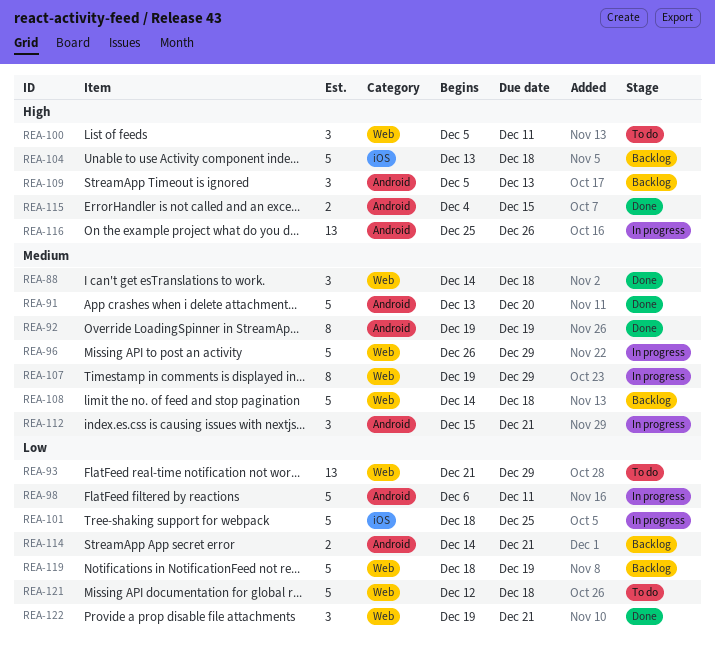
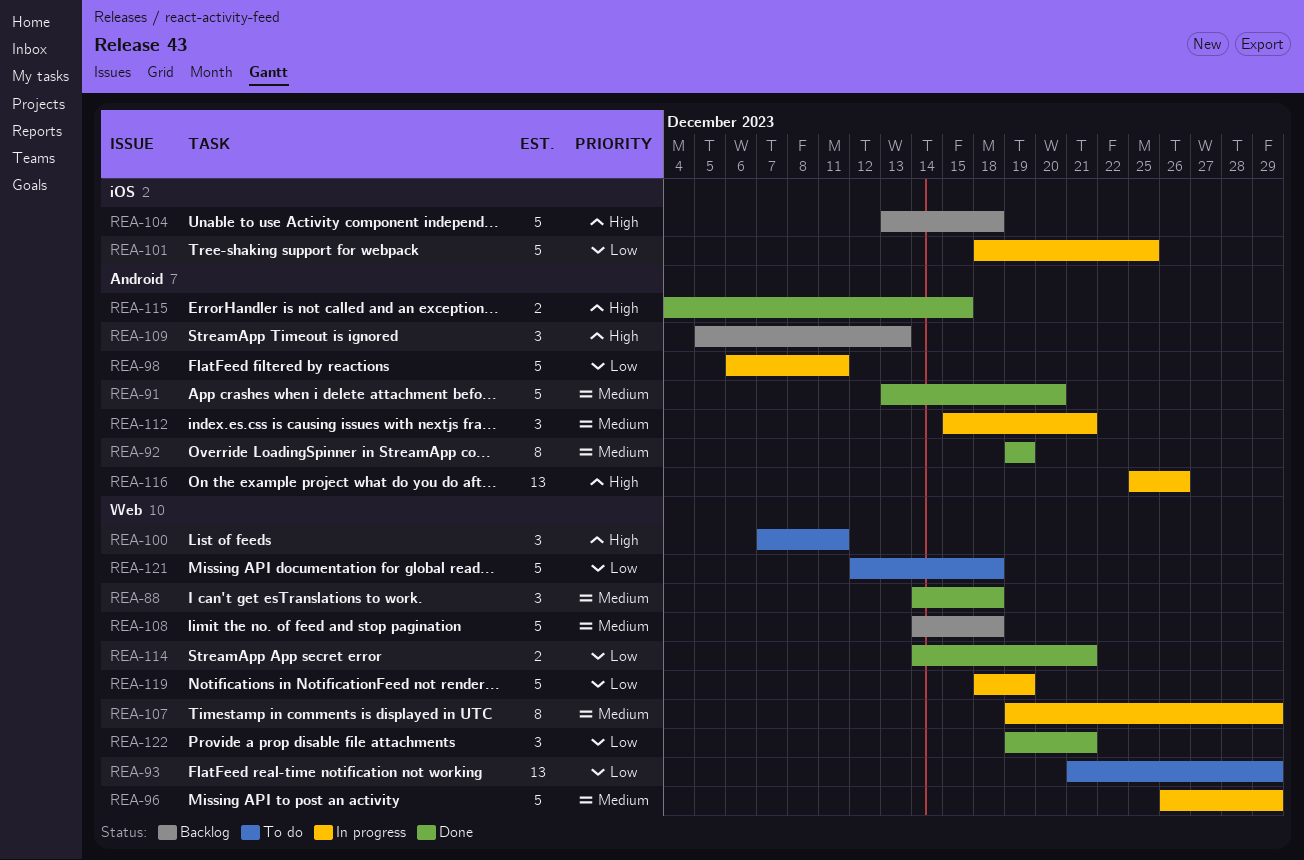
REA-100, start: Dec 5 -> Dec 7
REA-114, status: Backlog -> Done
REA-114, label: Android -> Web
REA-119, status: Backlog -> In progress

